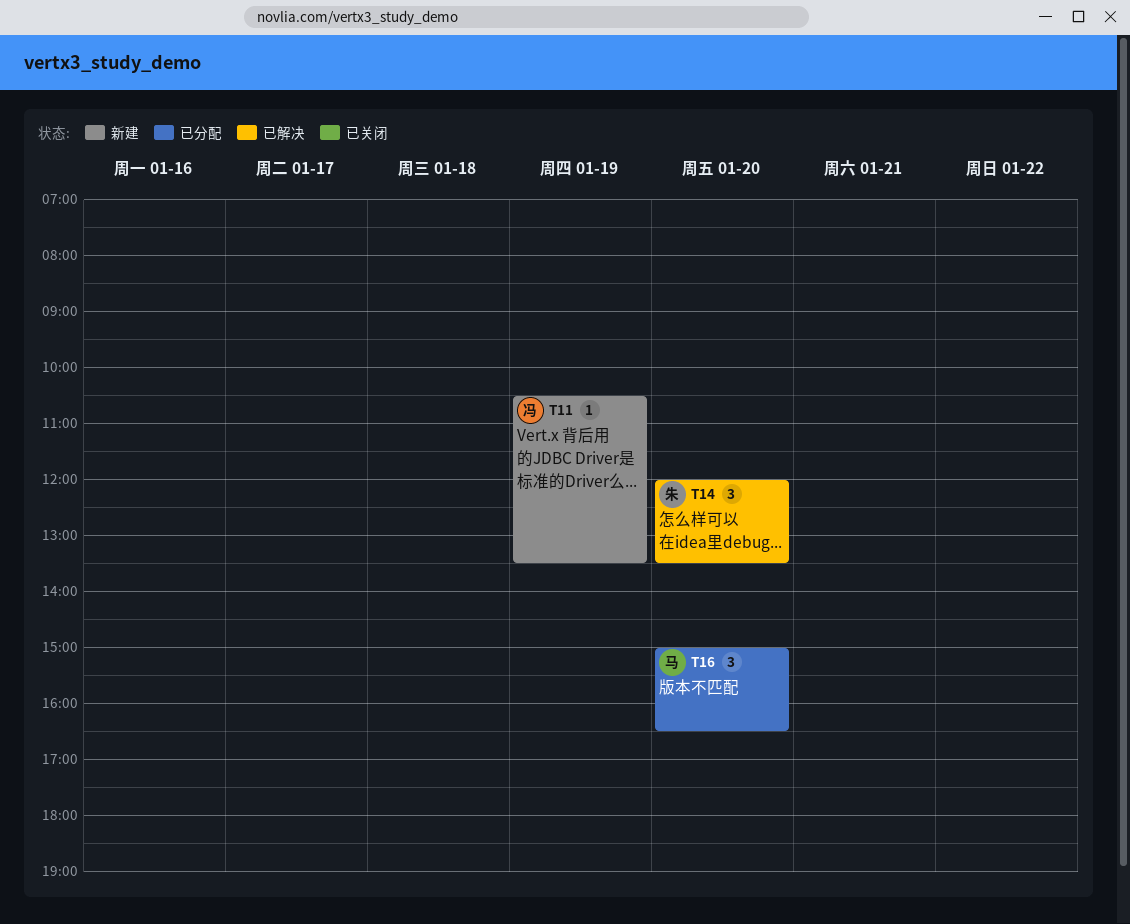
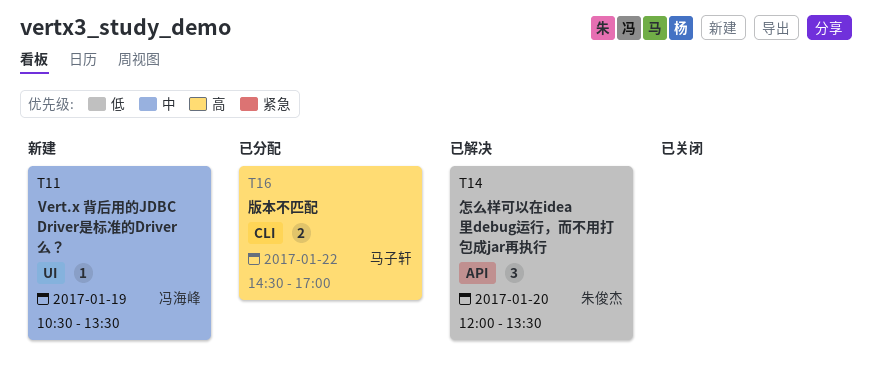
T16, estimate: 3 -> 2
T16, day: Jan 20 -> Jan 22
T16, begins: 15:00 -> 14:30
T16, ends: 16:30 -> 17:00

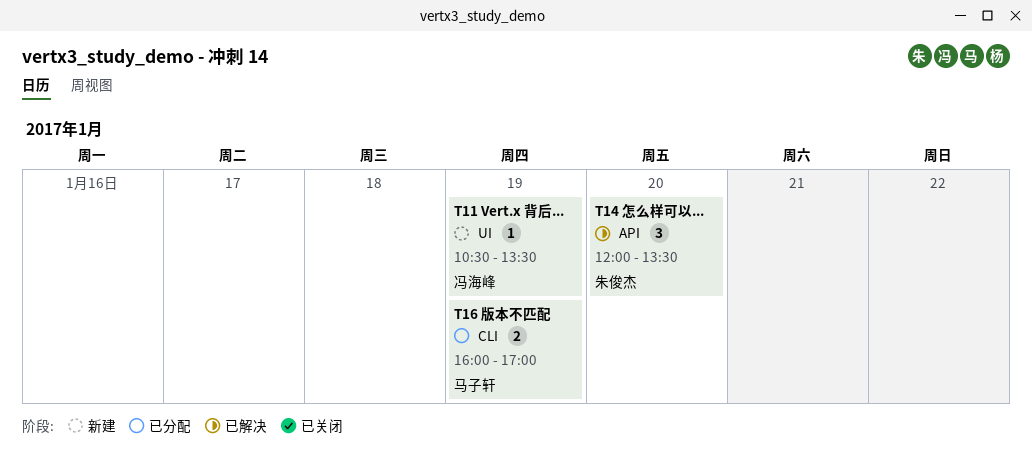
T16, day: Jan 22 -> Jan 19
T16, begins: 14:30 -> 16:00

